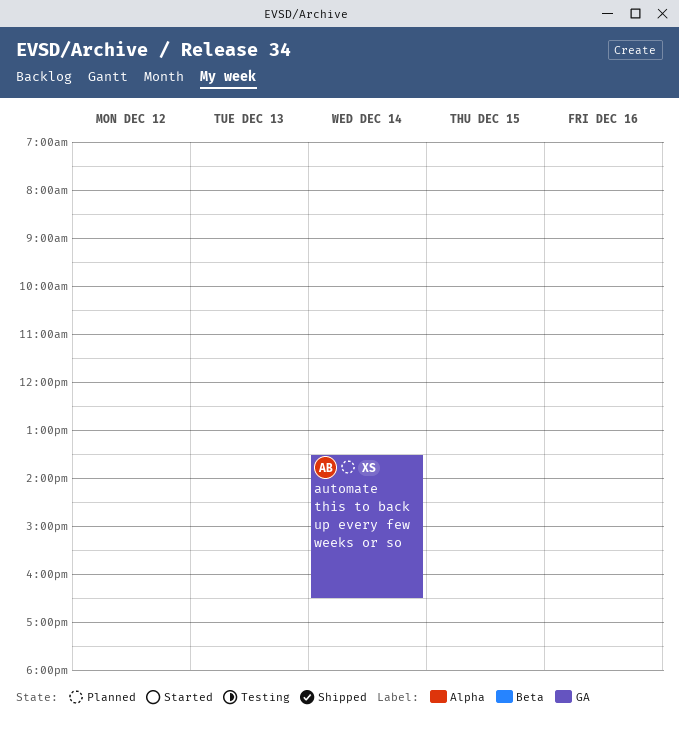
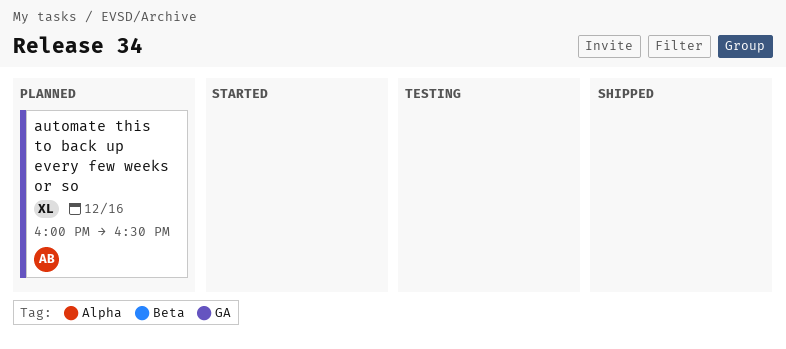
automate this to back up every few weeks or so, estimate: XS -> XL
automate this to back up every few weeks or so, day: Dec 14 -> Dec 16
automate this to back up every few weeks or so, begins: 13:30 -> 16:00

